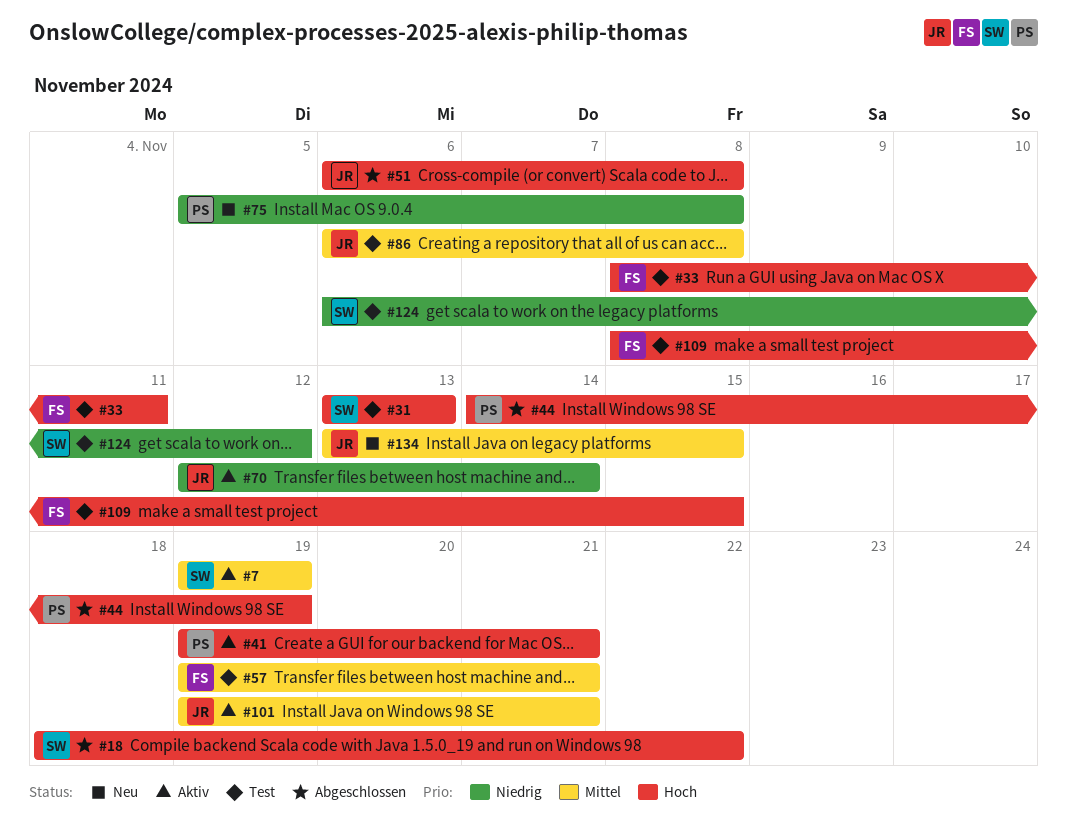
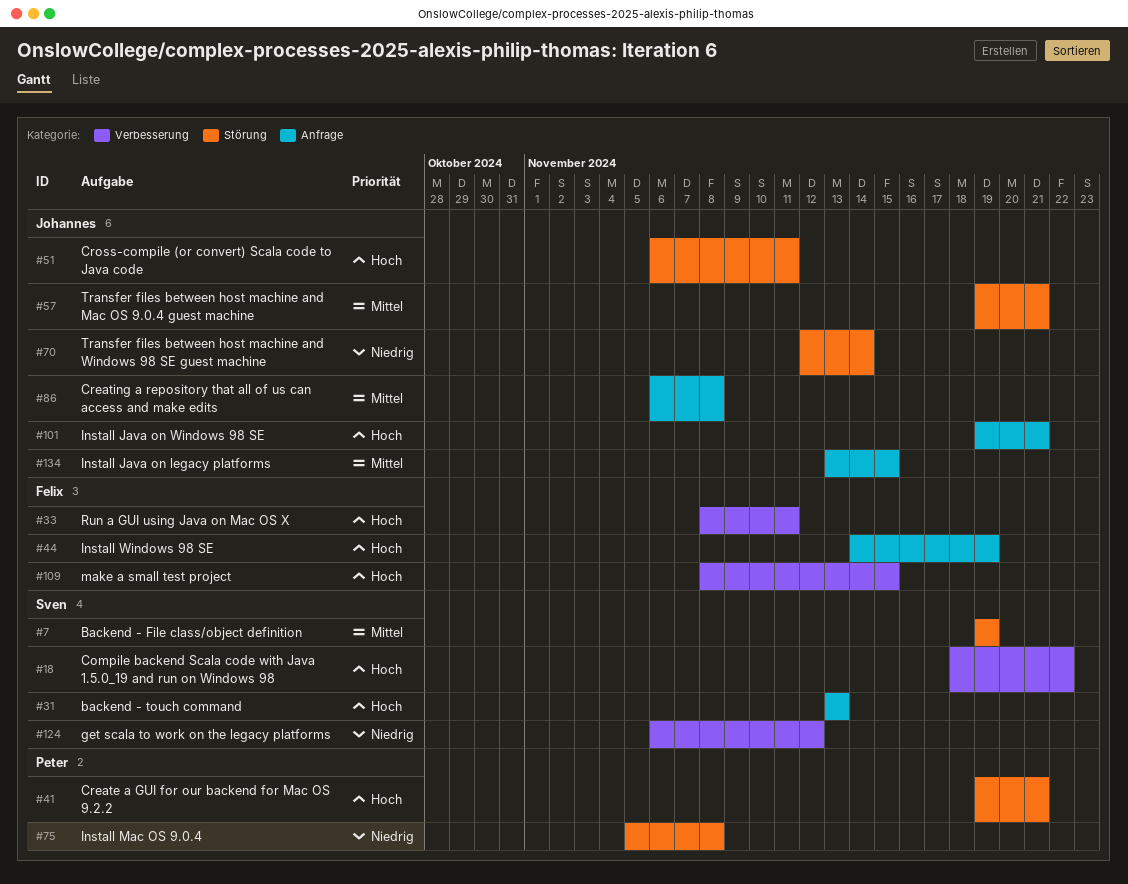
#44, owner: Peter -> Felix
#51, due: Nov 8 -> Nov 11
#57, owner: Felix -> Johannes
#101, priority: Mittel -> Hoch

